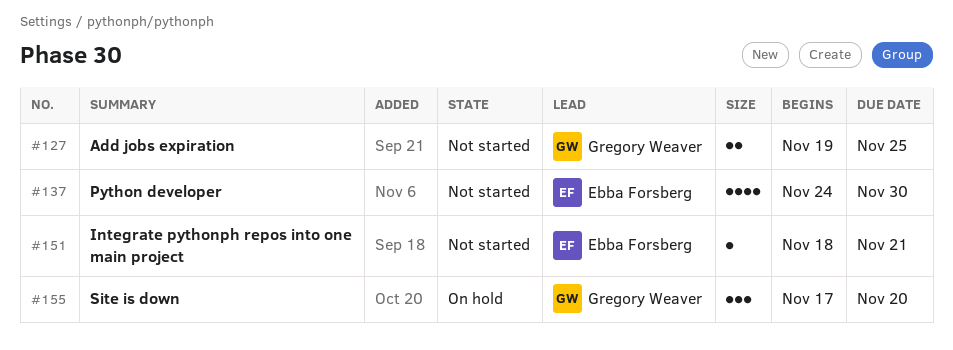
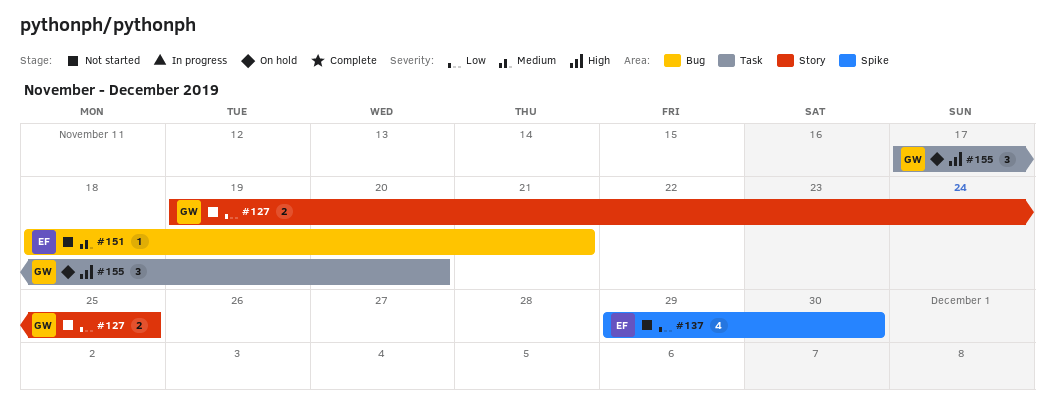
#137, start: Nov 24 -> Nov 29

